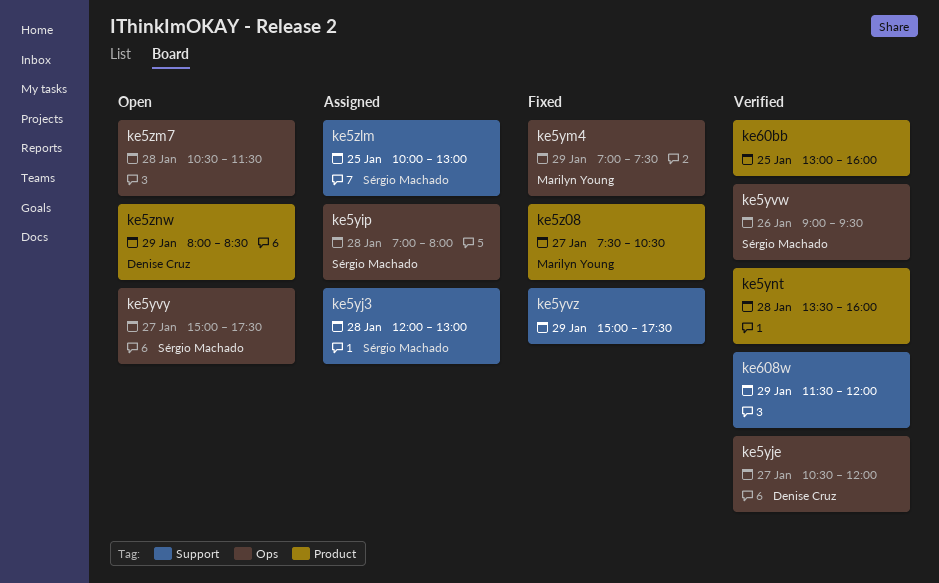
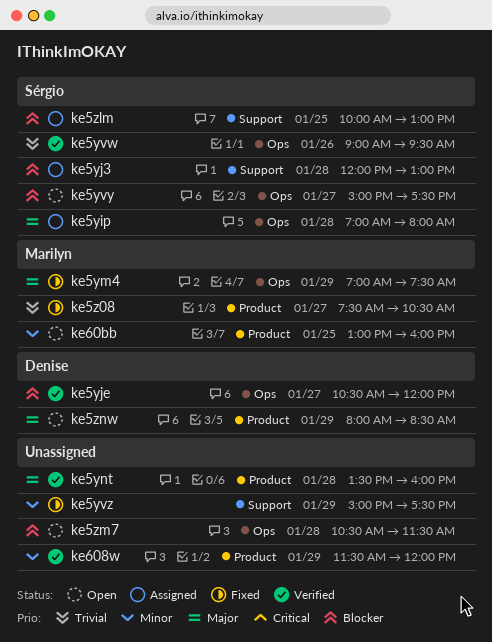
ke608w, label: Support -> Product
ke60bb, status: Verified -> Open
ke60bb, owner: none -> Marilyn Young

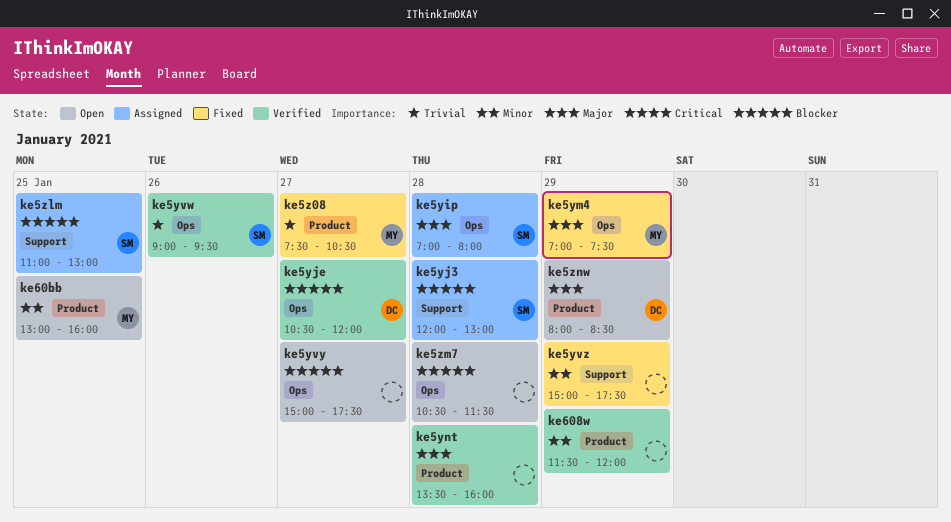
ke5yvy, owner: Sérgio -> none
ke5zlm, begins: 10:00 -> 11:00

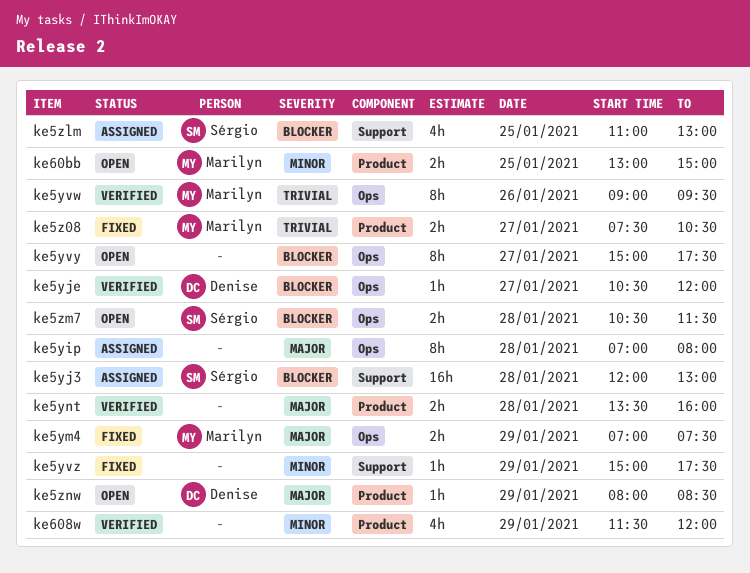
ke5yip, owner: Sérgio -> none
ke5yvw, owner: Sérgio -> Marilyn
ke5zm7, owner: none -> Sérgio
ke60bb, ends: 16:00 -> 15:00

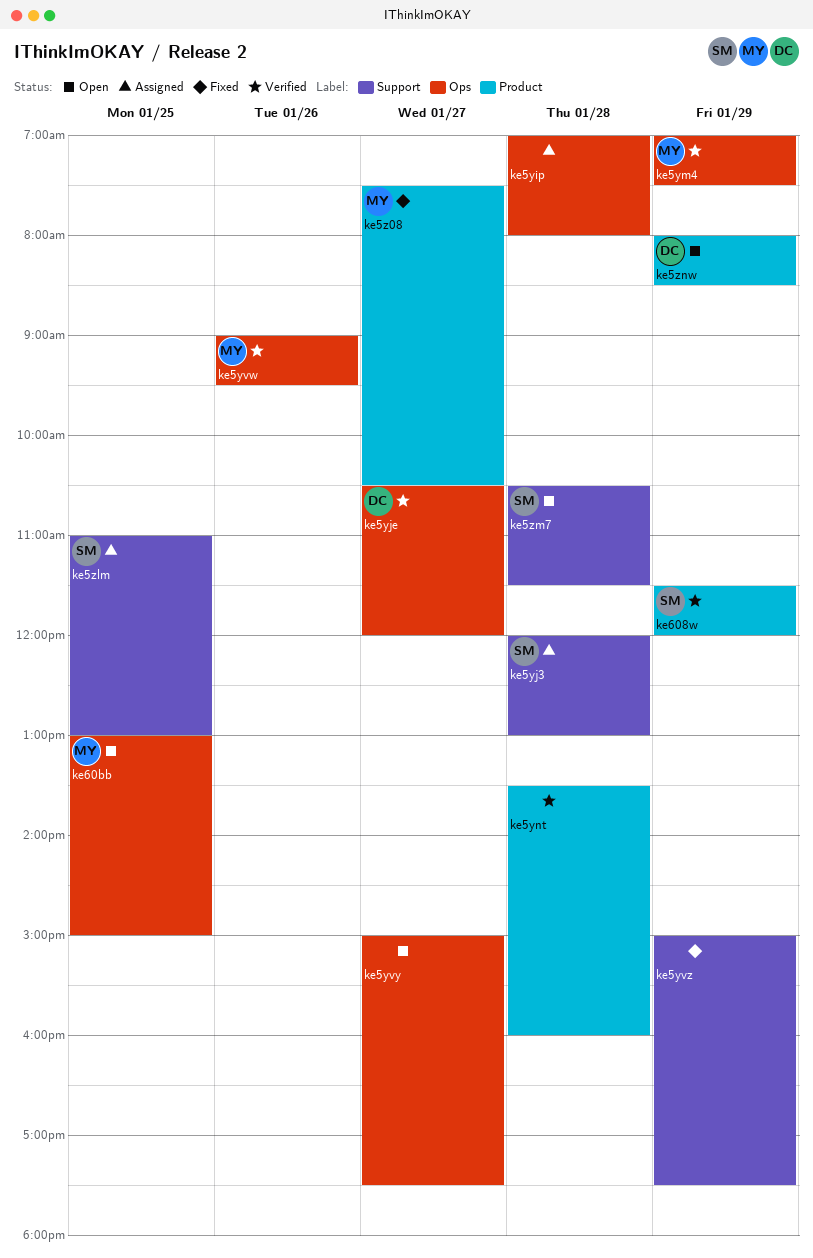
ke5ym4, status: Fixed -> Verified
ke5zm7, label: Ops -> Support
ke608w, owner: none -> Sérgio
ke60bb, label: Product -> Ops

